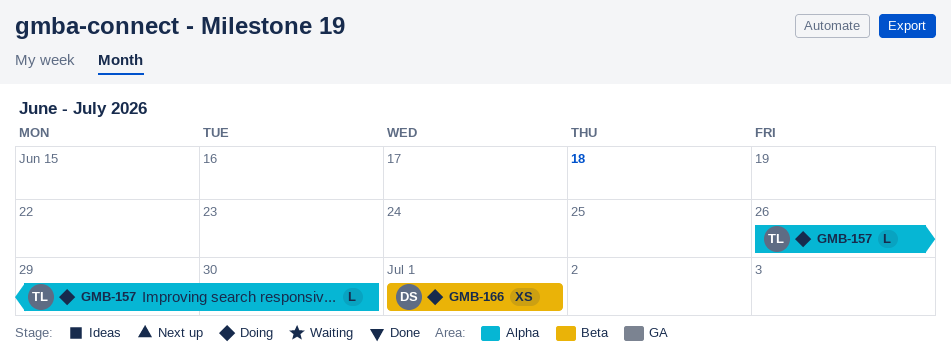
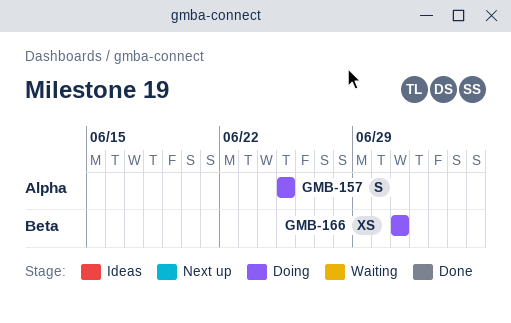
GMB-157, estimate: L -> S
GMB-157, start: Jun 26 -> Jun 25
GMB-157, due: Jun 30 -> Jun 25

